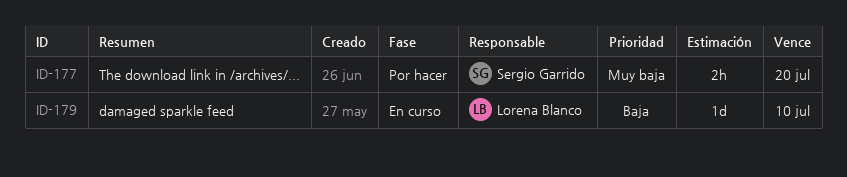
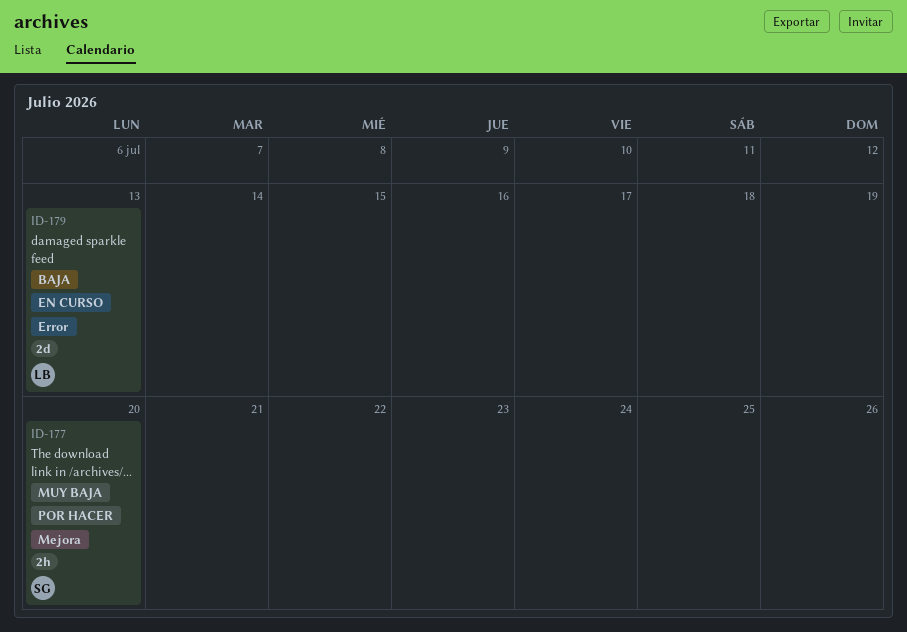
ID-179, estimate: 1d -> 2d
ID-179, due: Jul 10 -> Jul 13

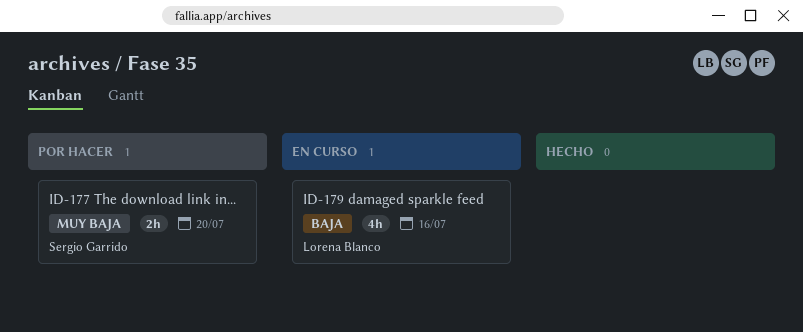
ID-179, estimate: 2d -> 4h
ID-179, due: Jul 13 -> Jul 16

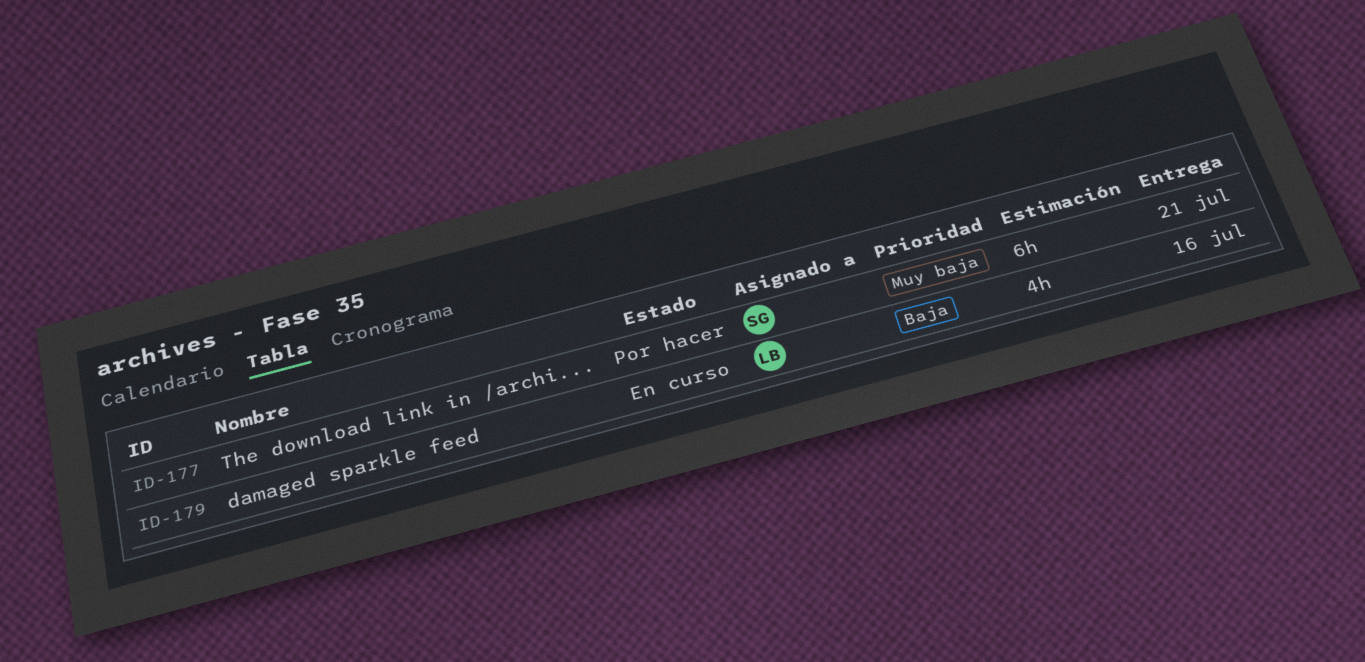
ID-177, estimate: 2h -> 6h
ID-177, due: Jul 20 -> Jul 21

